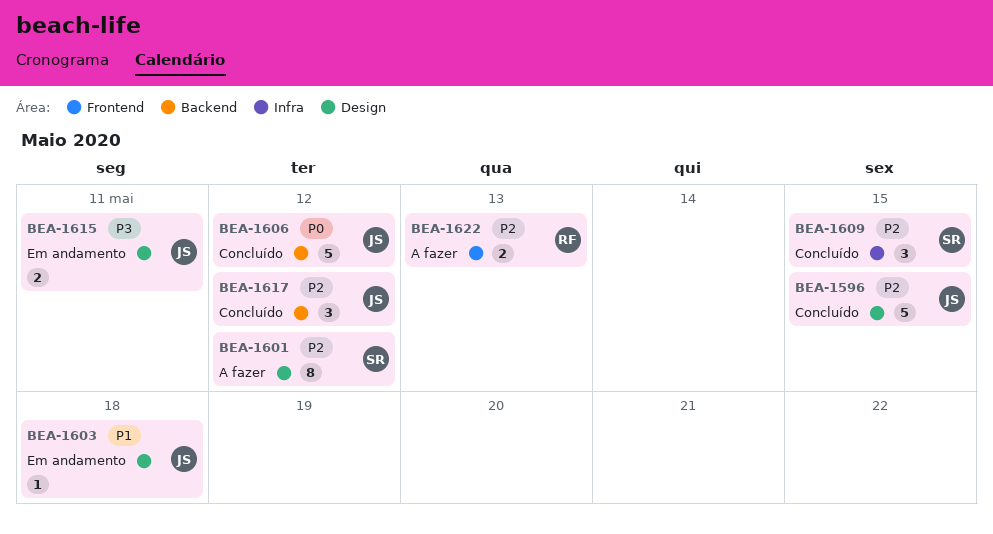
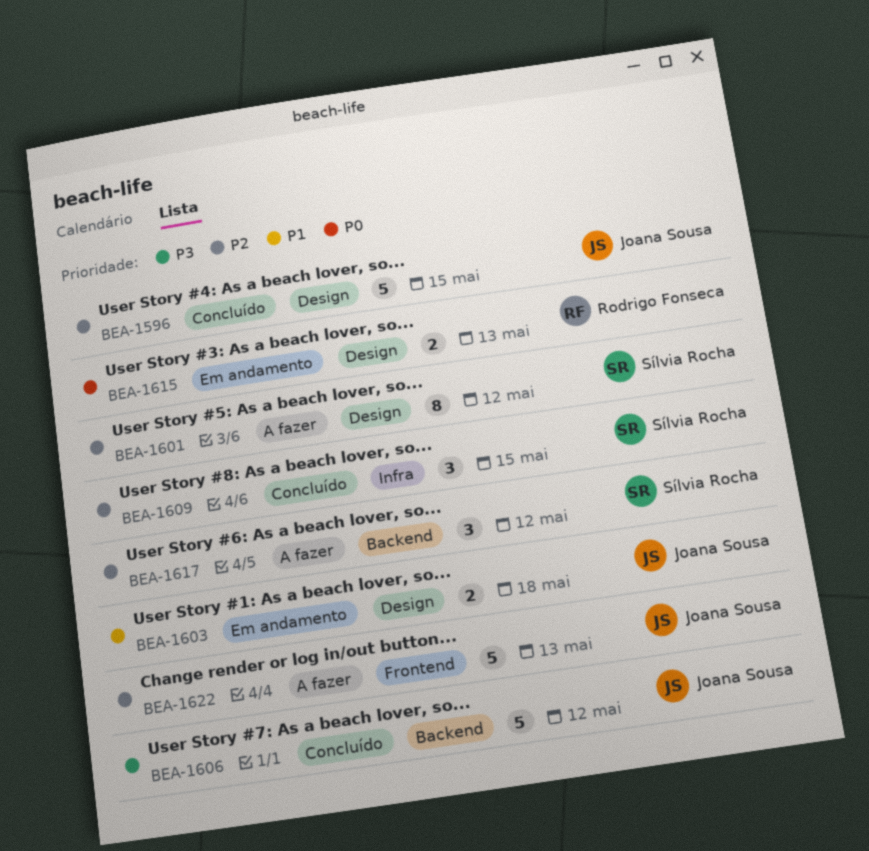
BEA-1603, estimate: 1 -> 2
BEA-1606, priority: P0 -> P3
BEA-1615, owner: Joana Sousa -> Rodrigo Fonseca
BEA-1615, priority: P3 -> P0
BEA-1615, due: May 11 -> May 13
BEA-1617, status: Concluído -> A fazer
BEA-1617, owner: Joana Sousa -> Sílvia Rocha
BEA-1622, owner: Rodrigo Fonseca -> Joana Sousa
BEA-1622, estimate: 2 -> 5

